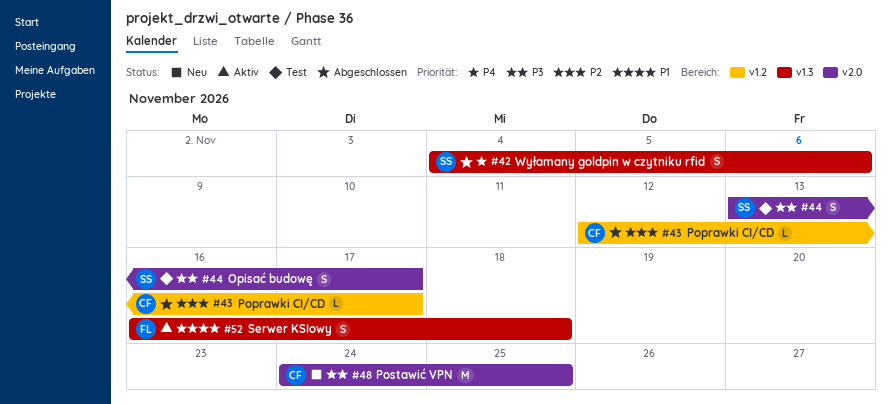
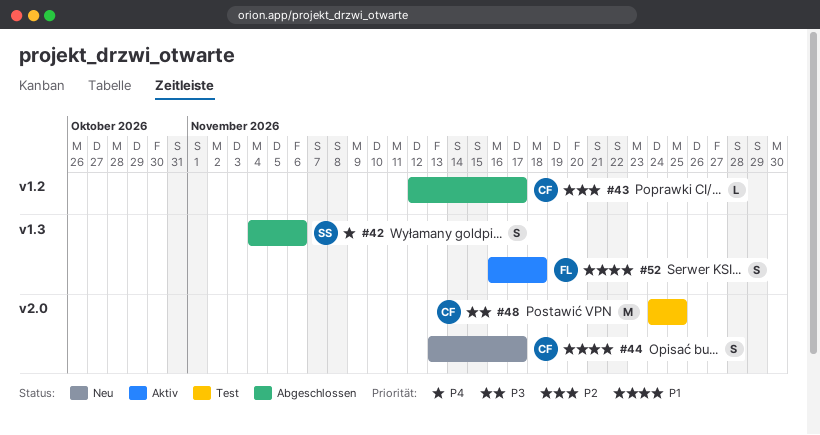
#44, status: Test -> Neu
#44, owner: SS -> CF
#44, priority: P3 -> P1
#48, status: Neu -> Test

